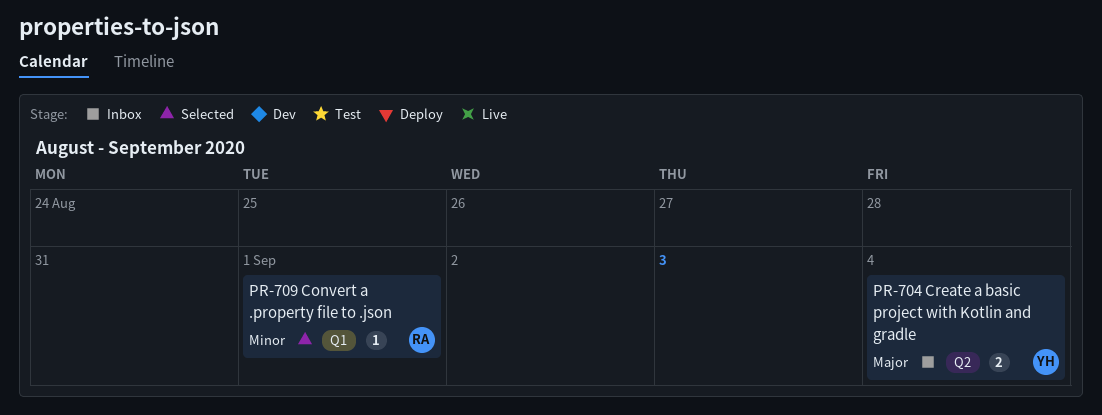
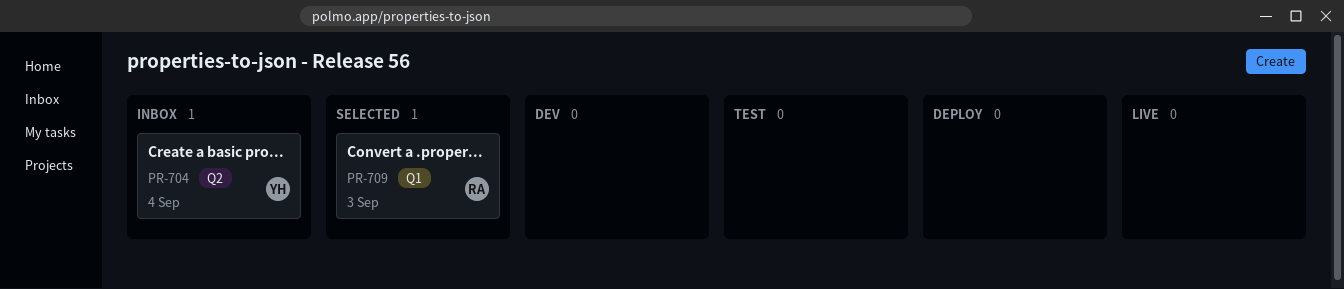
PR-709, due: Sep 1 -> Sep 3

